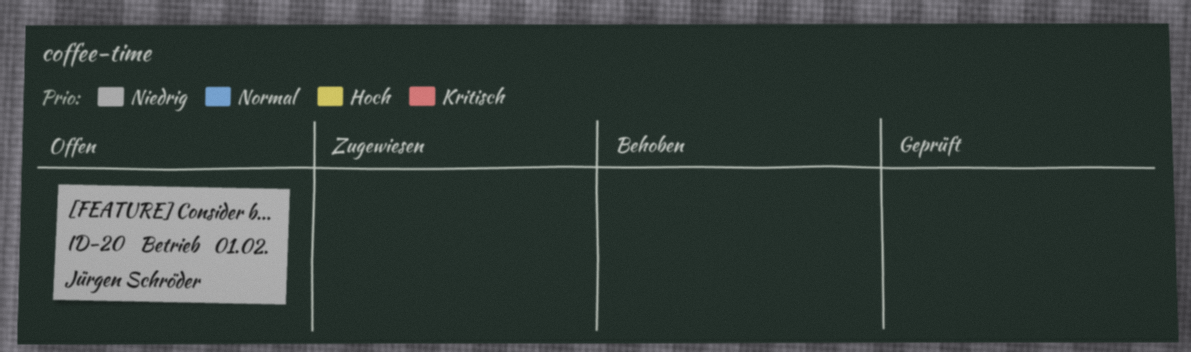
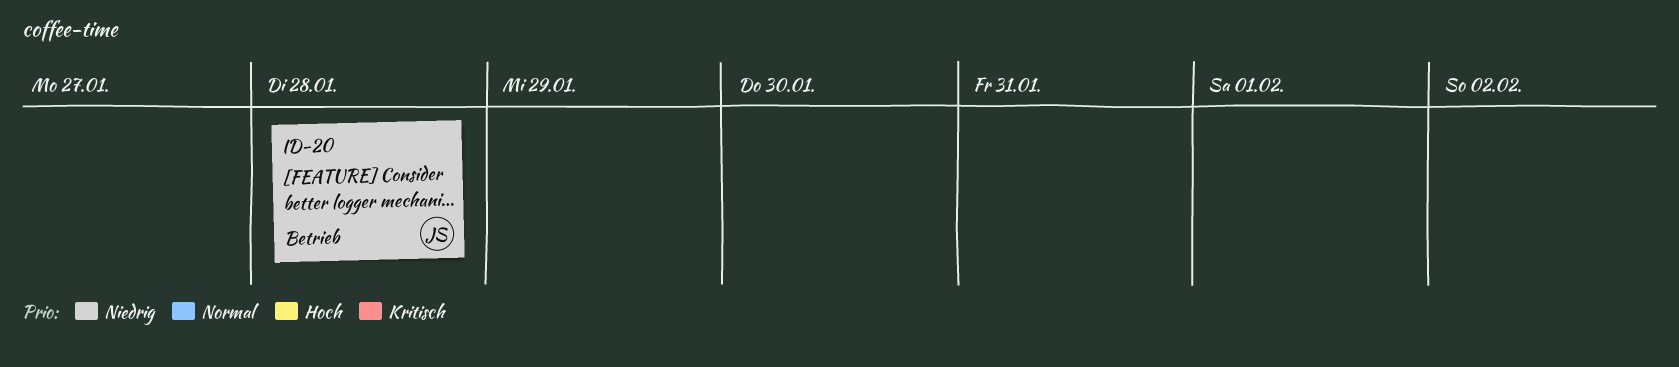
ID-20, due: Feb 1 -> Jan 28

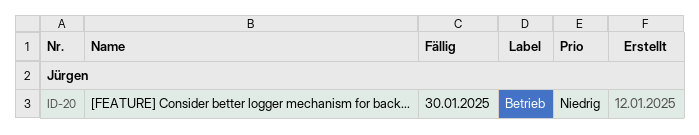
ID-20, due: Jan 28 -> Jan 30

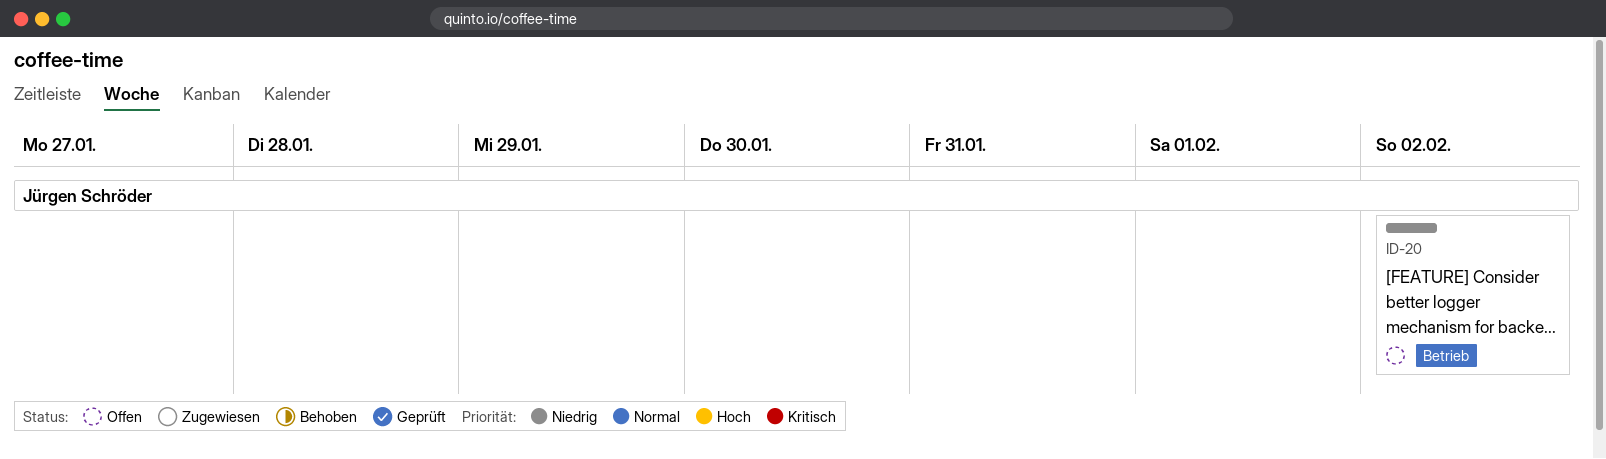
ID-20, due: Jan 30 -> Feb 2

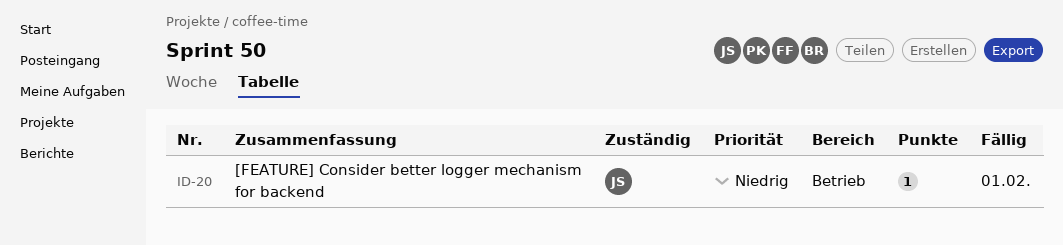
ID-20, due: Feb 2 -> Feb 1

